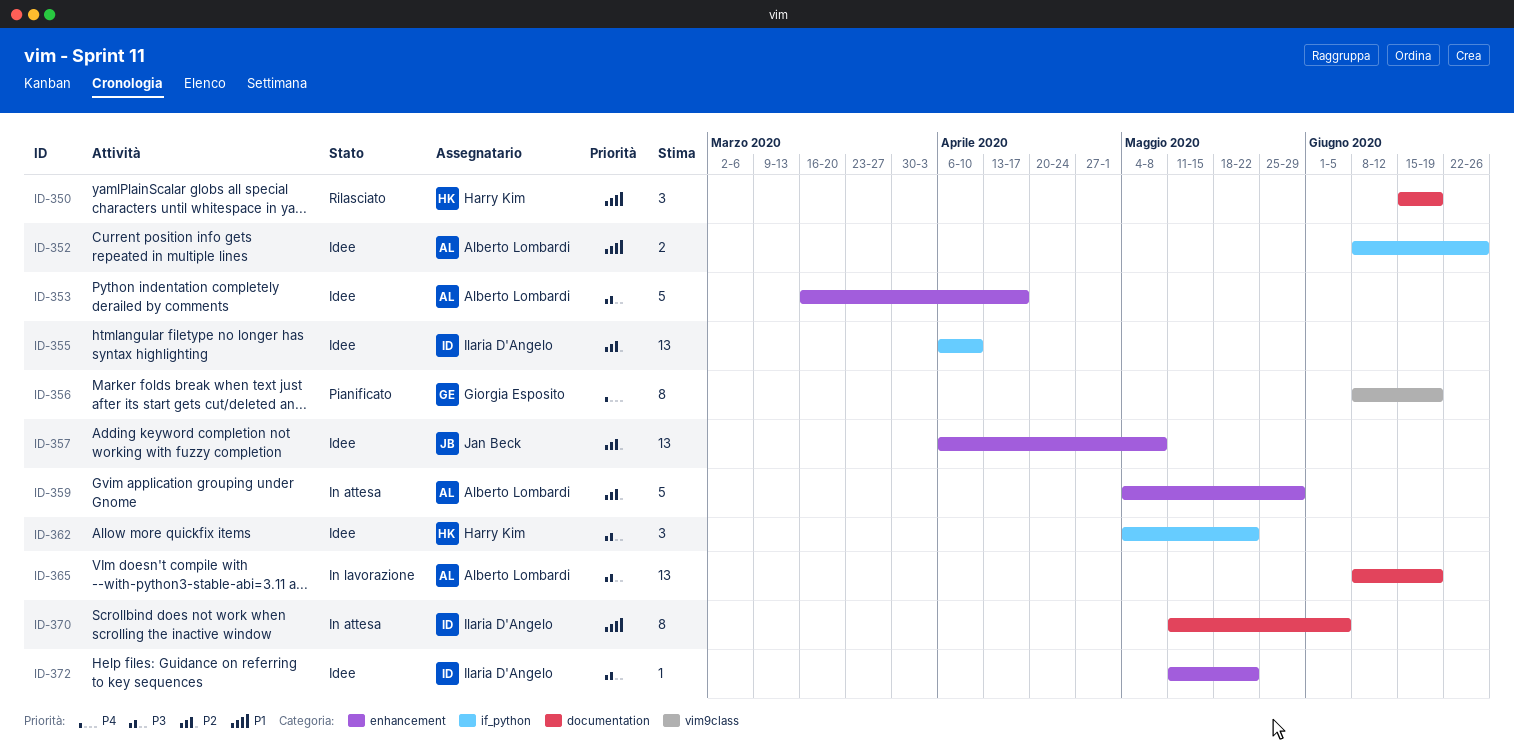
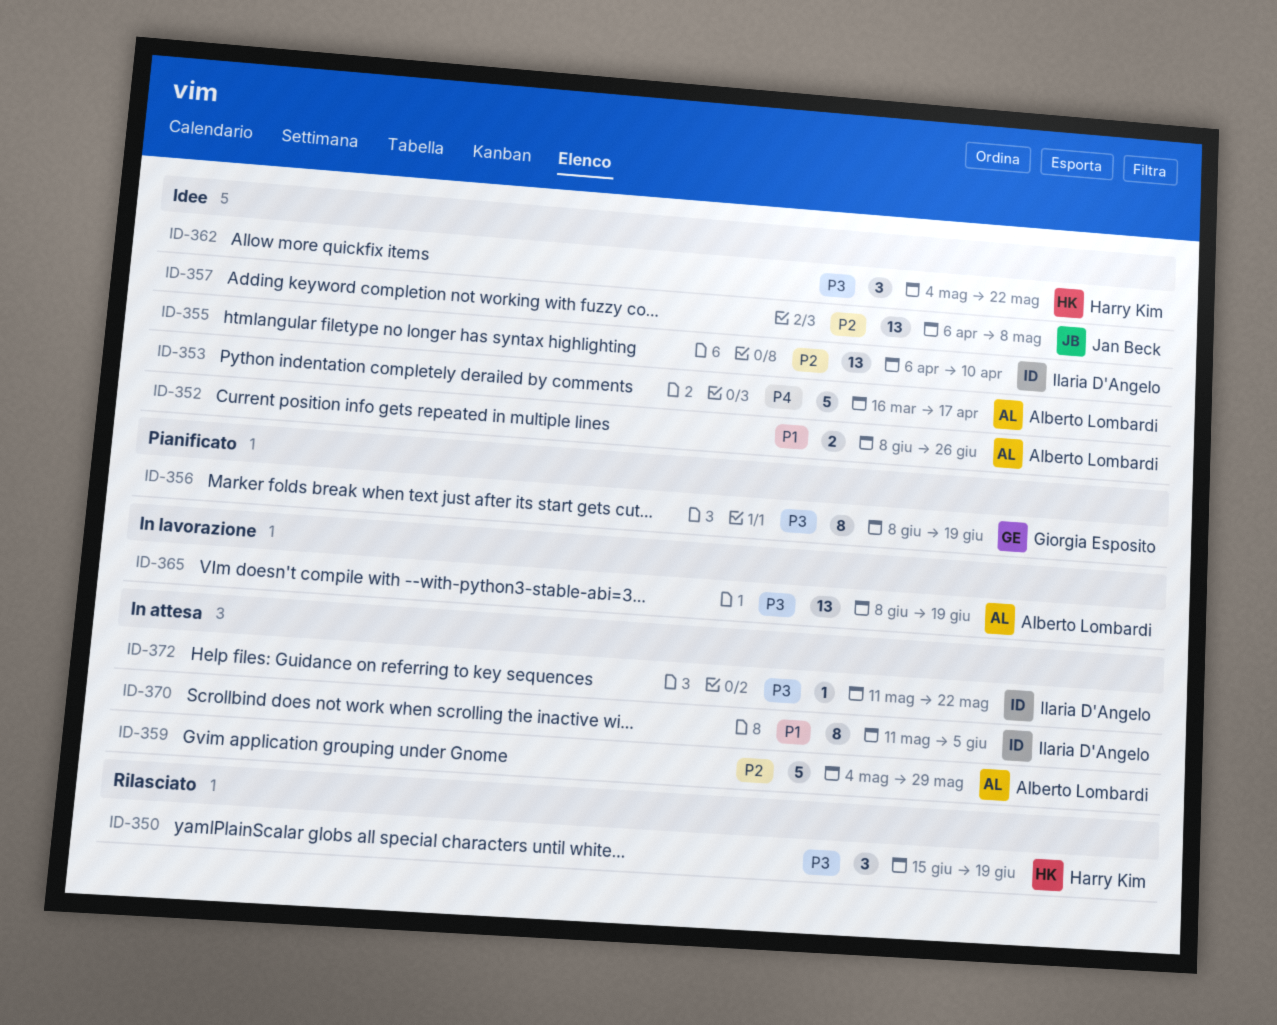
ID-350, priority: P1 -> P3
ID-353, priority: P3 -> P4
ID-356, priority: P4 -> P3
ID-372, status: Idee -> In attesa

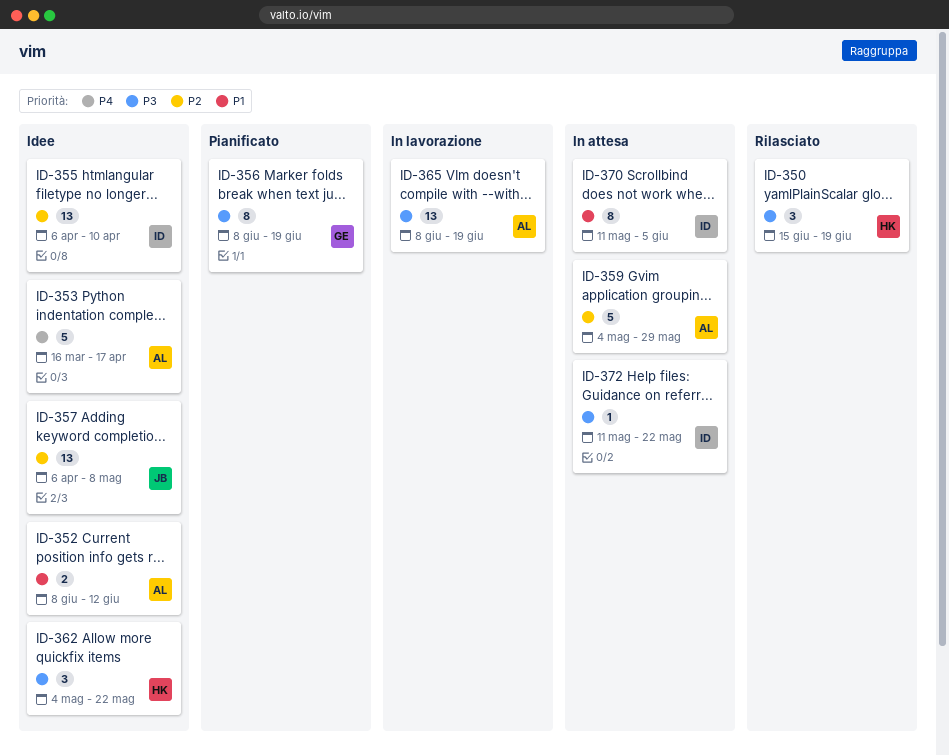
ID-352, due: Jun 26 -> Jun 12

